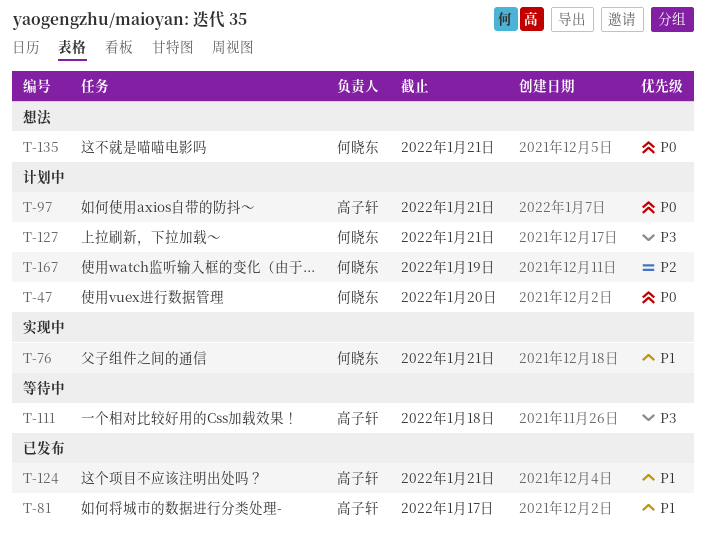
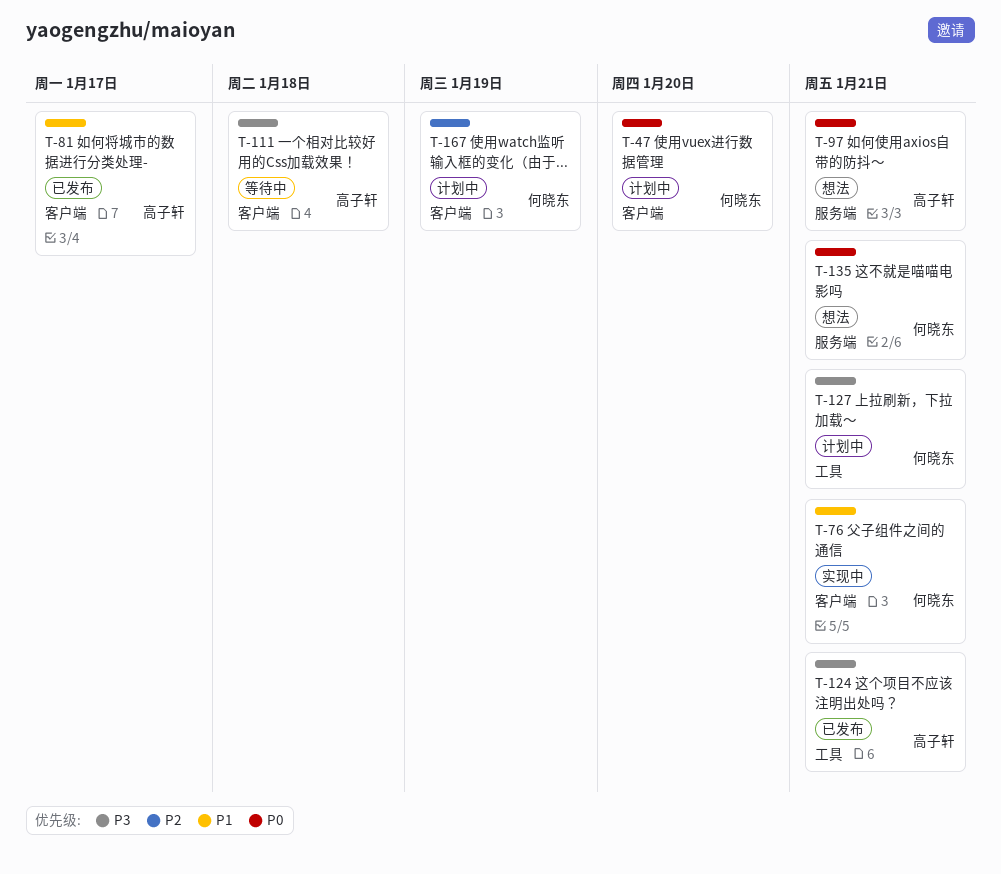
T-97, status: 计划中 -> 想法
T-124, priority: P1 -> P3

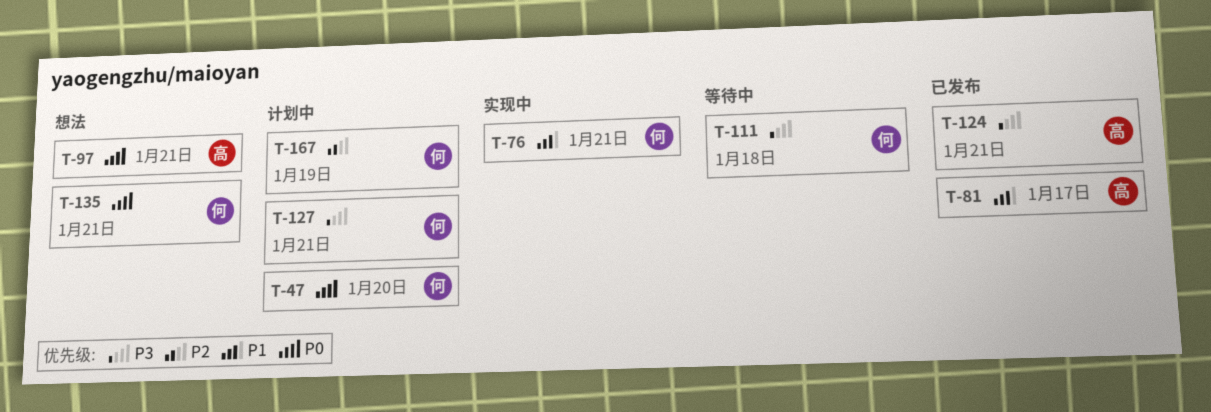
T-111, owner: 高子轩 -> 何晓东

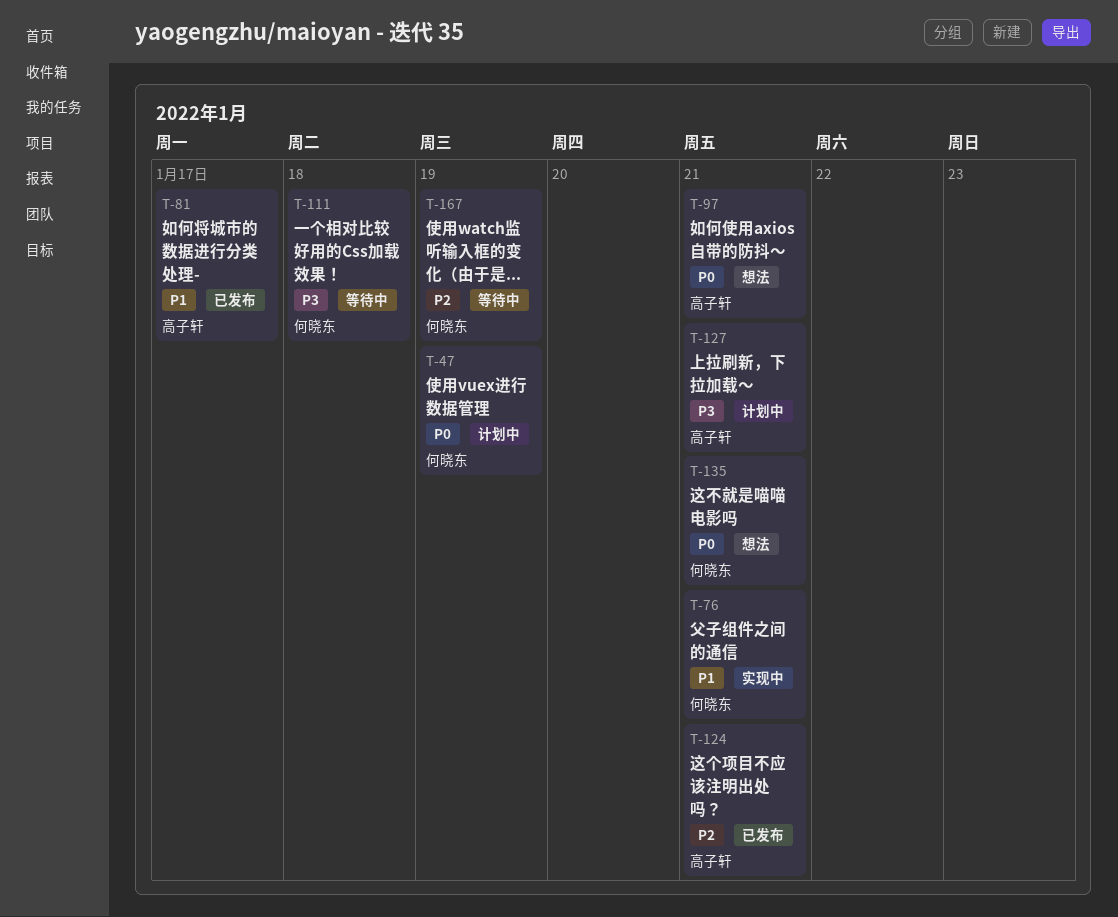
T-47, due: Jan 20 -> Jan 19
T-124, priority: P3 -> P2
T-127, owner: 何晓东 -> 高子轩
T-167, status: 计划中 -> 等待中

